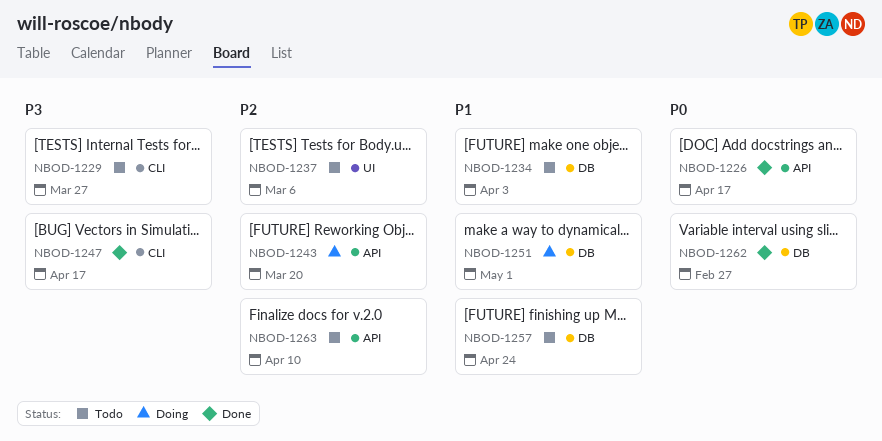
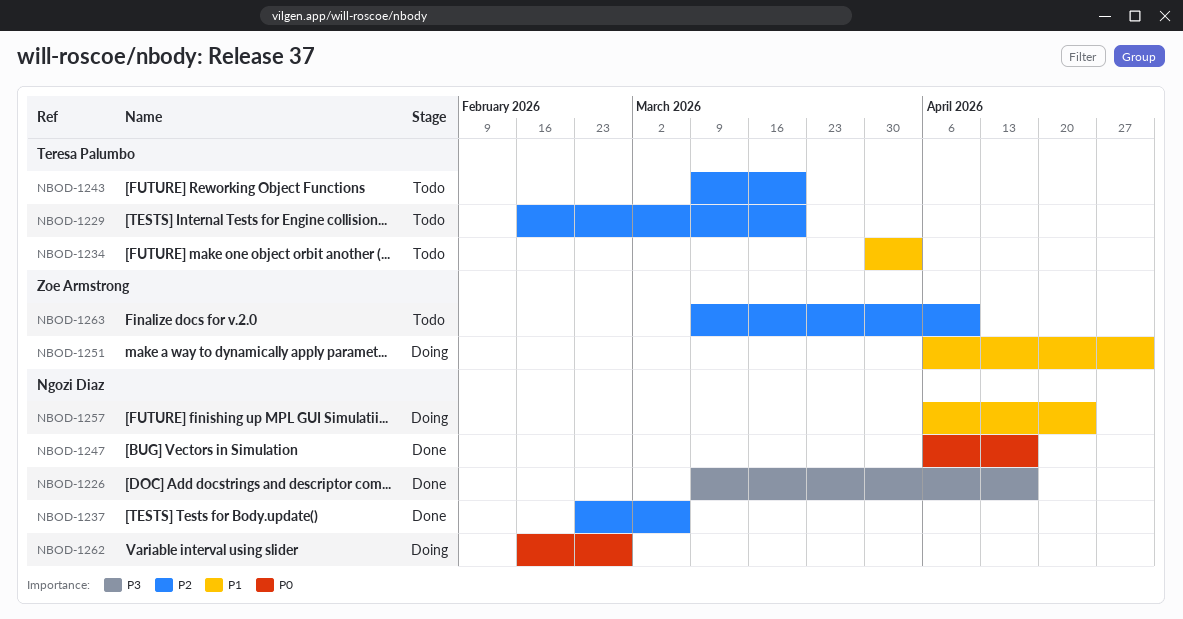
NBOD-1226, priority: P0 -> P3
NBOD-1229, priority: P3 -> P2
NBOD-1229, due: Mar 27 -> Mar 20
NBOD-1237, status: Todo -> Done
NBOD-1243, status: Doing -> Todo
NBOD-1247, priority: P3 -> P0
NBOD-1257, status: Todo -> Doing
NBOD-1262, status: Done -> Doing

